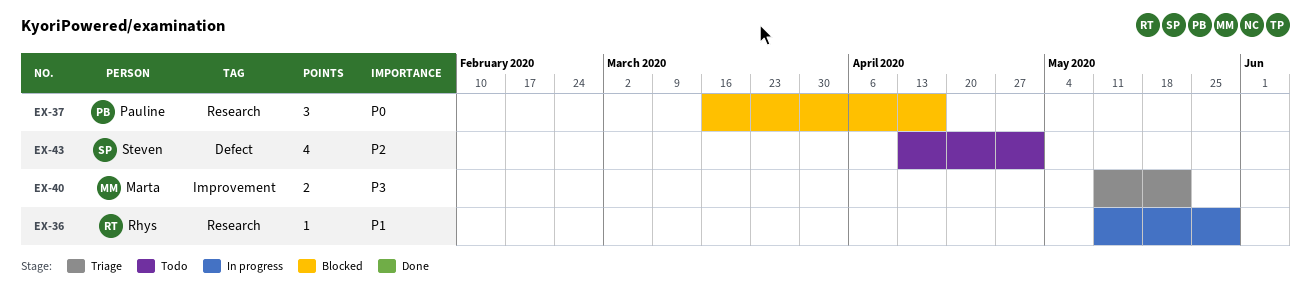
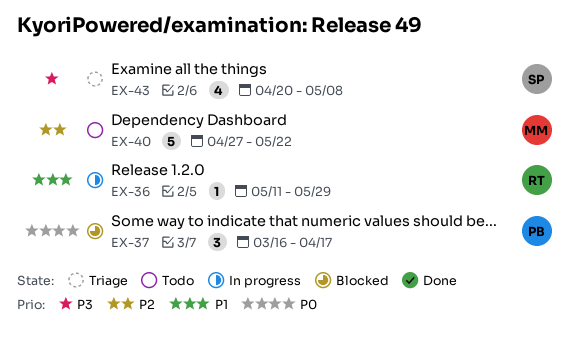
EX-40, status: Triage -> Todo
EX-40, priority: P3 -> P2
EX-40, estimate: 2 -> 5
EX-40, start: May 11 -> Apr 27
EX-43, status: Todo -> Triage
EX-43, priority: P2 -> P3
EX-43, start: Apr 13 -> Apr 20
EX-43, due: May 1 -> May 8

